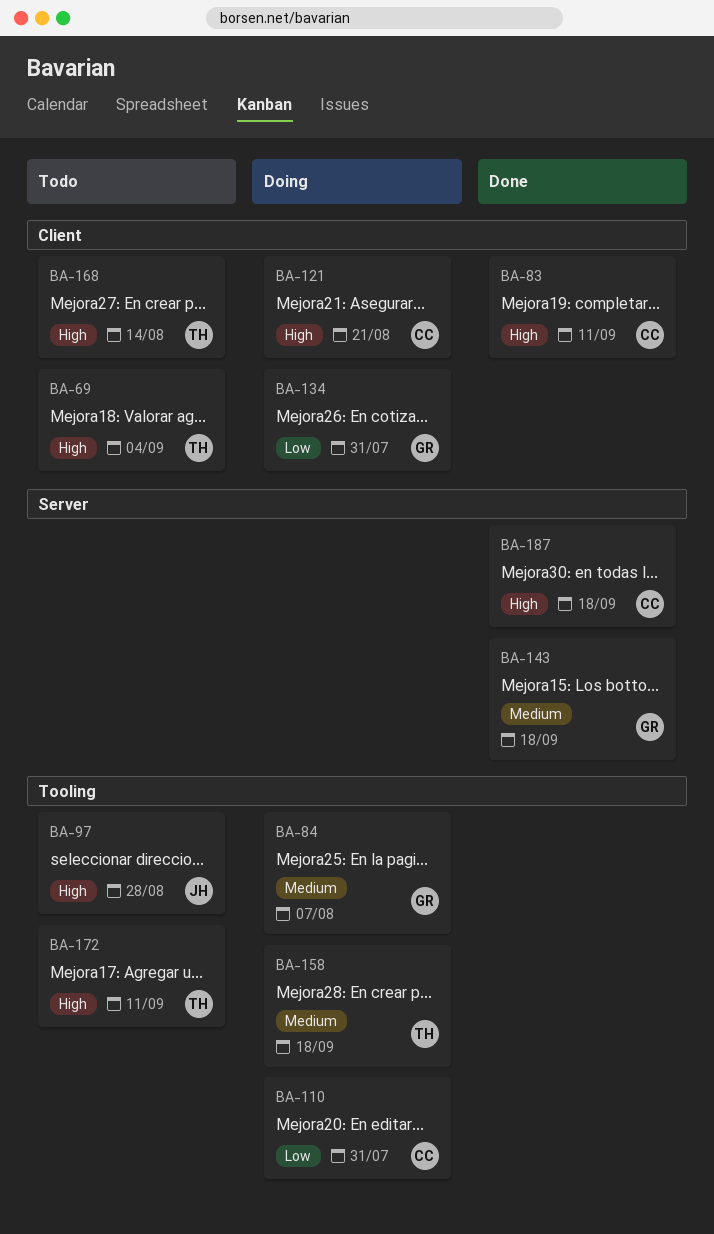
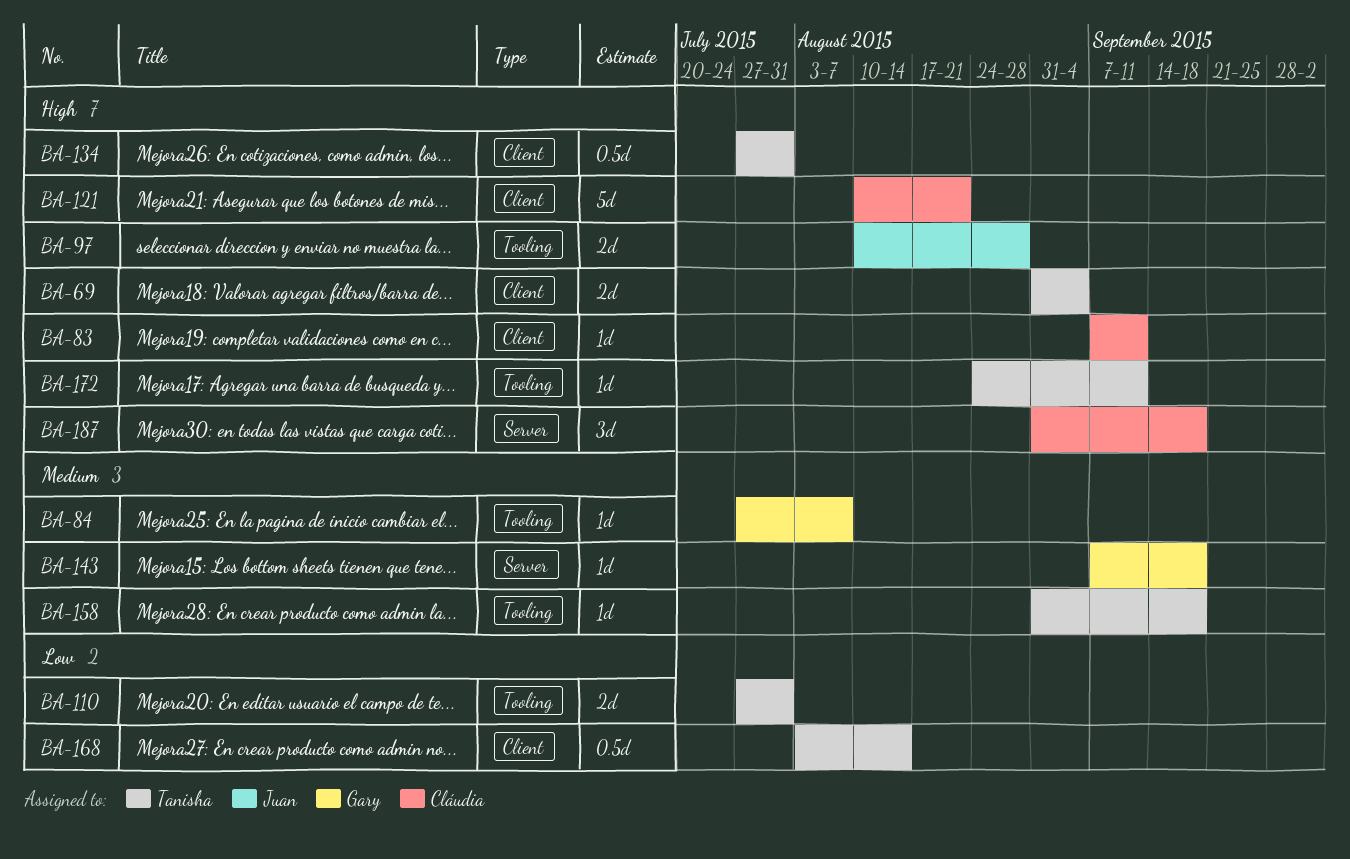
BA-110, owner: Cláudia -> Tanisha
BA-134, owner: Gary -> Tanisha
BA-134, priority: Low -> High
BA-168, priority: High -> Low

